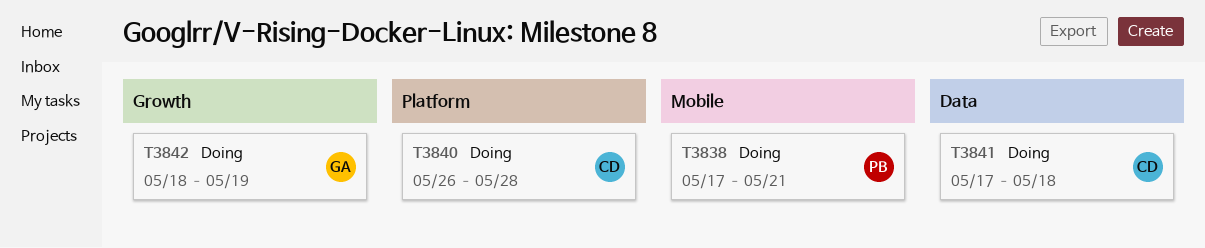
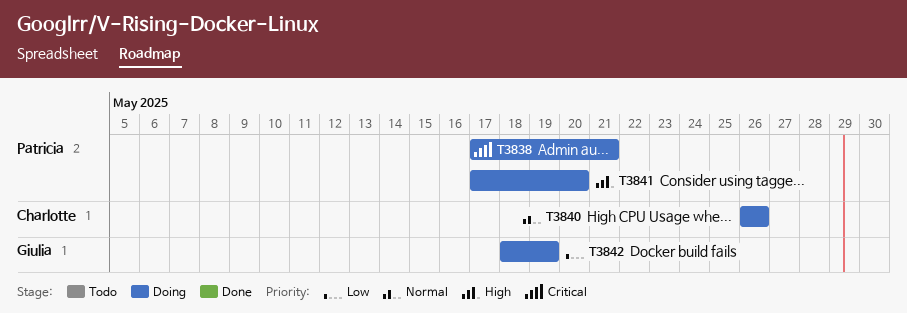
T3840, due: May 28 -> May 26
T3841, owner: Charlotte -> Patricia
T3841, due: May 18 -> May 20

